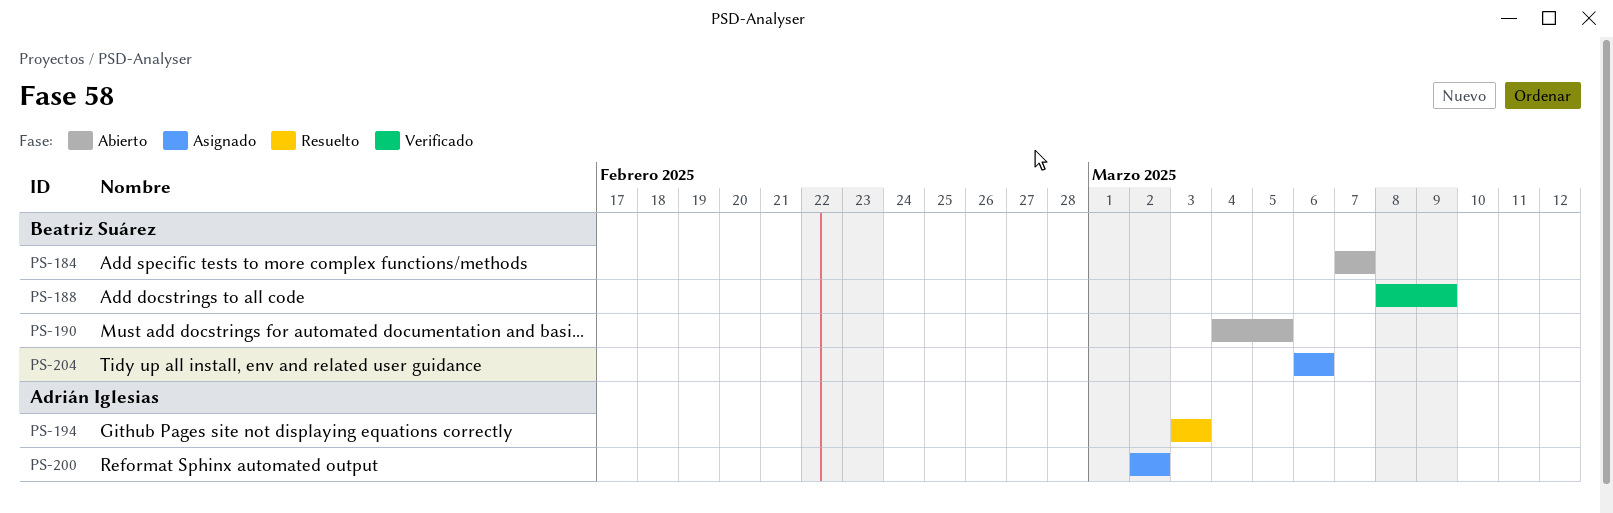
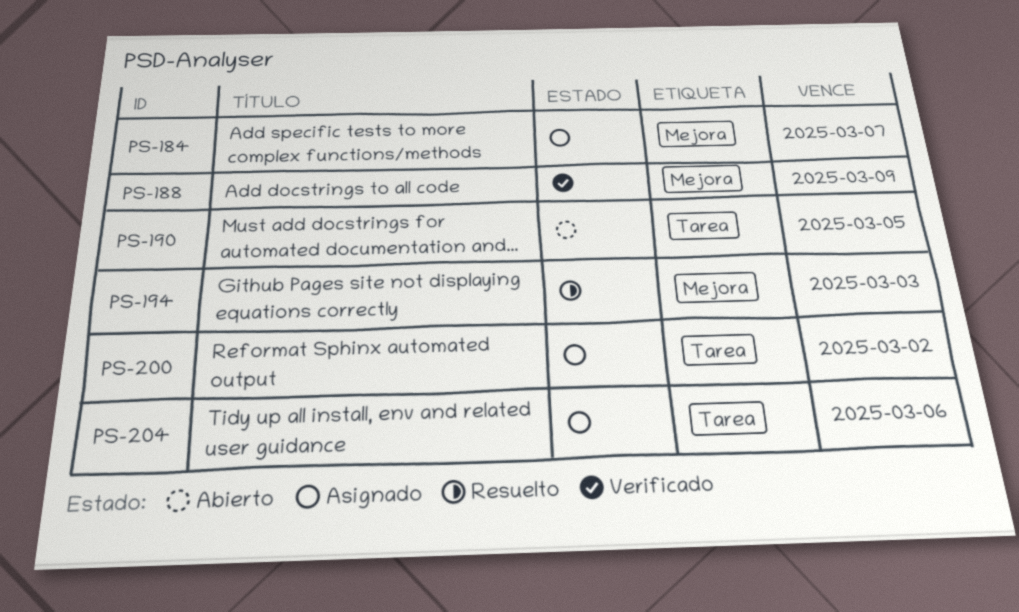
PS-184, status: Abierto -> Asignado

